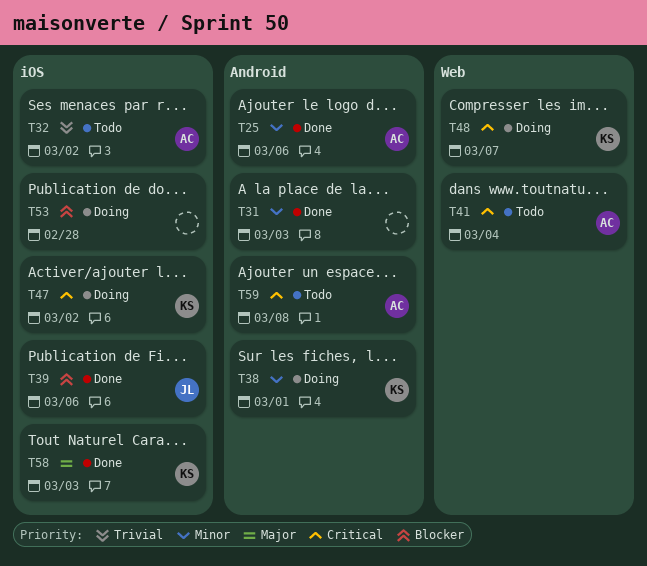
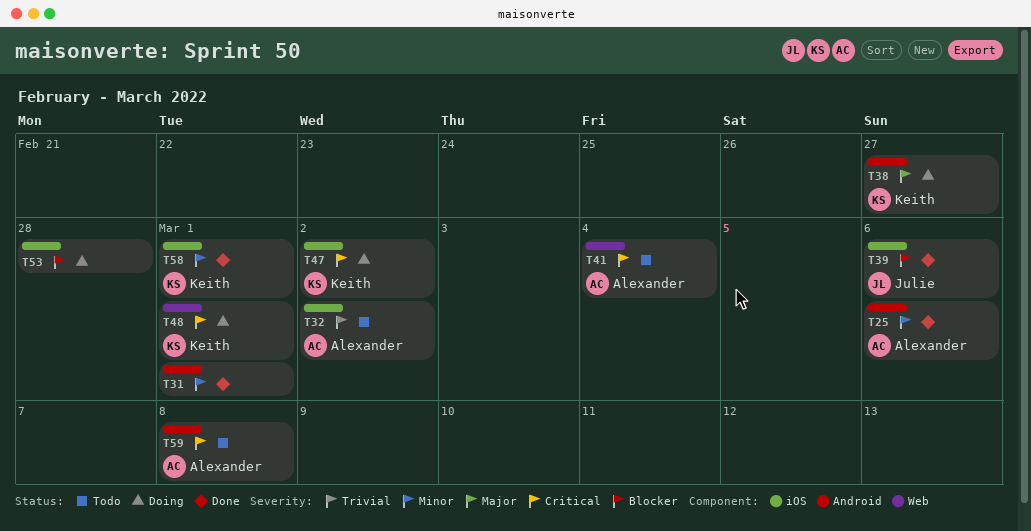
T31, due: Mar 3 -> Mar 1
T38, priority: Minor -> Major
T38, due: Mar 1 -> Feb 27
T48, due: Mar 7 -> Mar 1
T58, priority: Major -> Minor
T58, due: Mar 3 -> Mar 1

